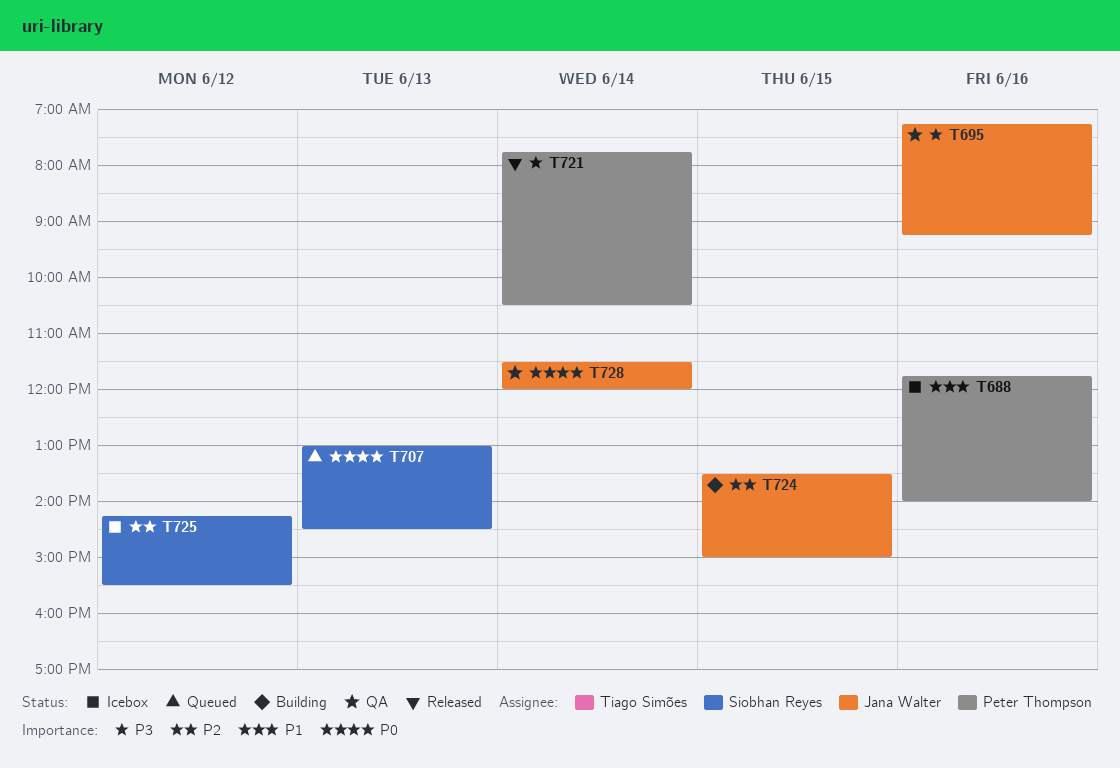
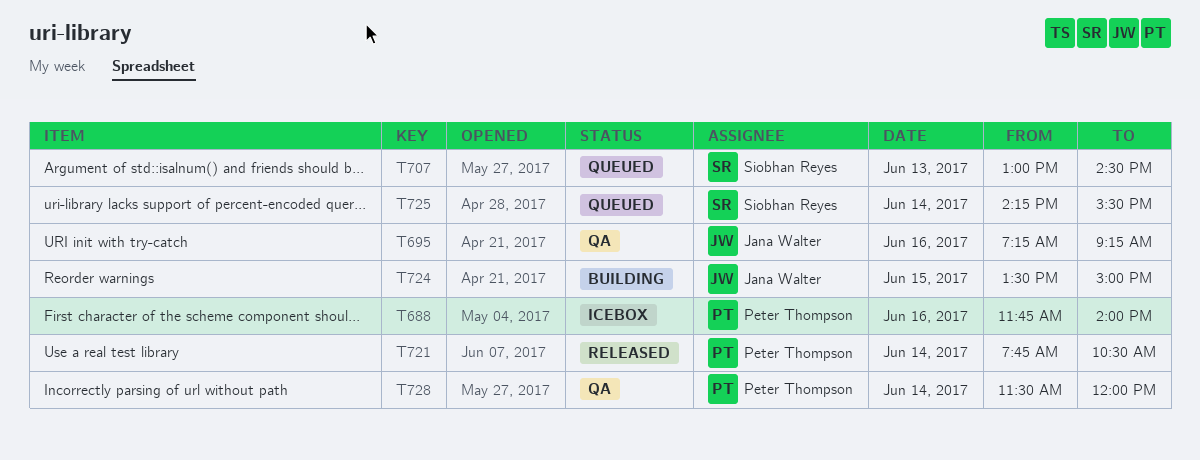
T725, status: Icebox -> Queued
T725, day: Jun 12 -> Jun 14
T728, owner: Jana Walter -> Peter Thompson

